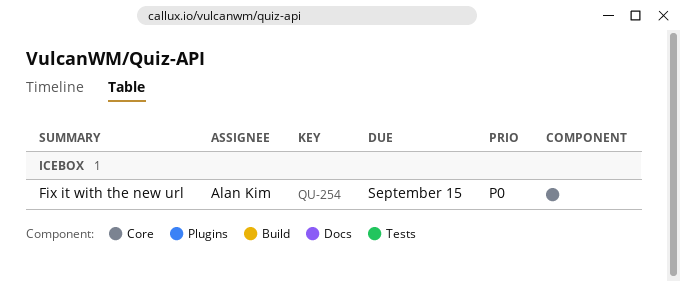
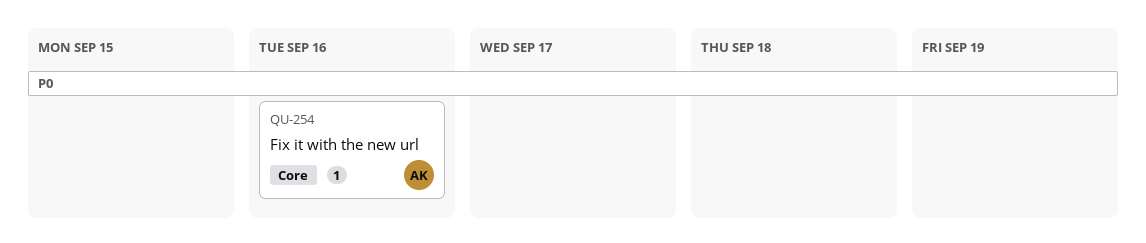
QU-254, due: Sep 15 -> Sep 16

